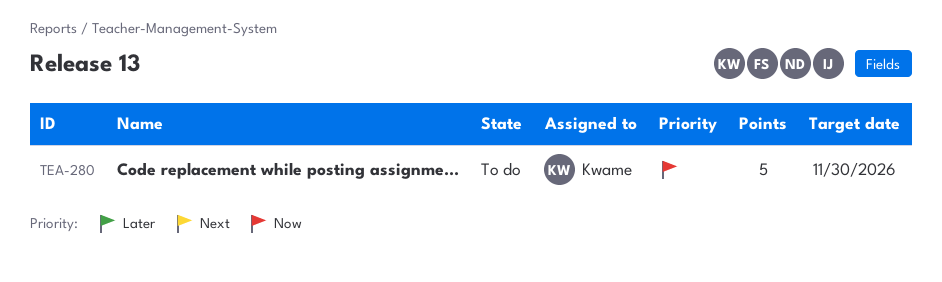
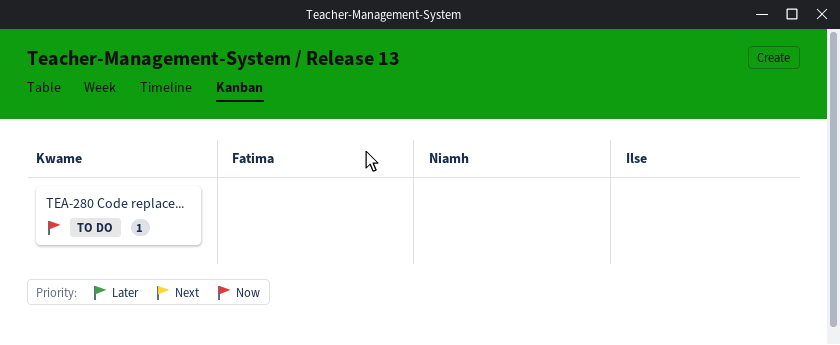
TEA-280, estimate: 5 -> 1

